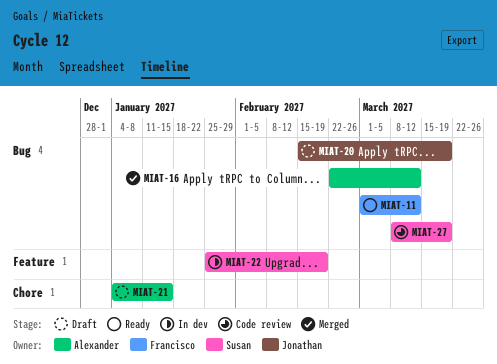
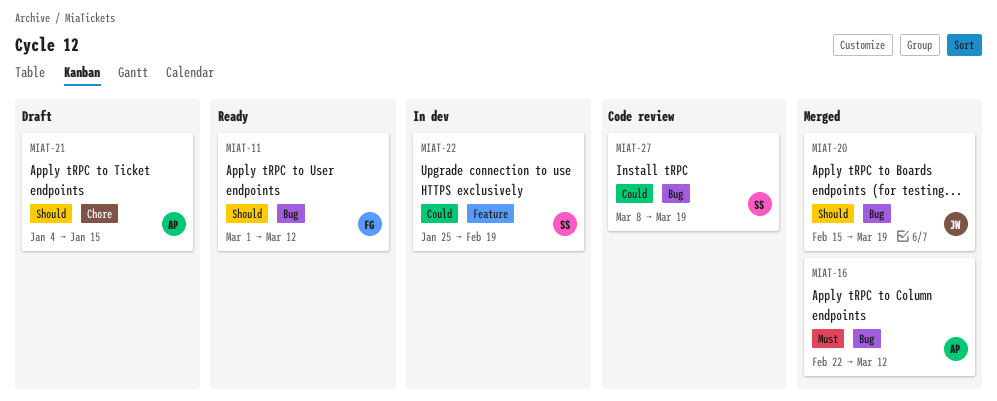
MIAT-20, status: Draft -> Merged

